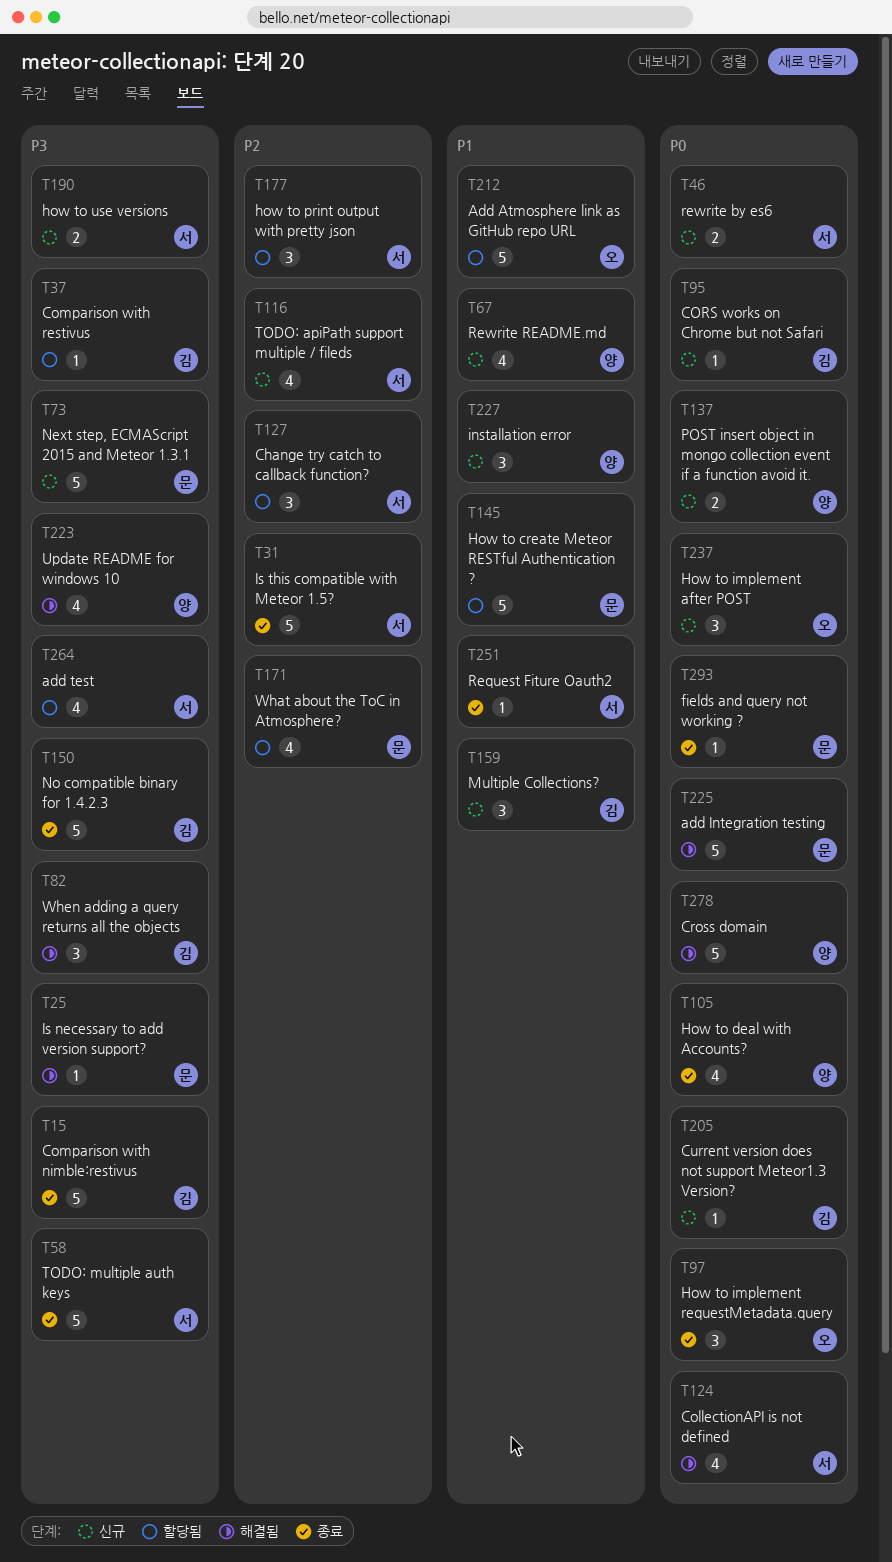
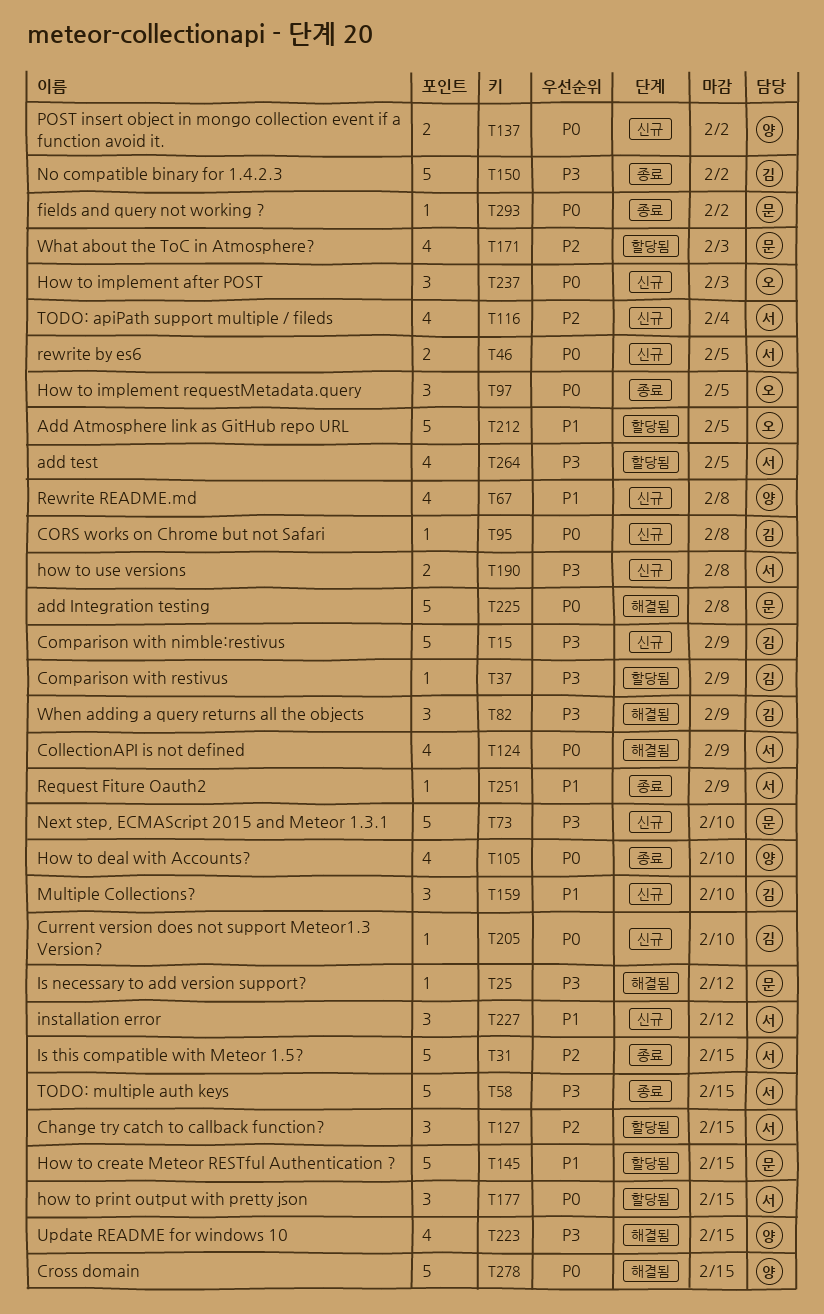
T15, status: 종료 -> 신규
T177, priority: P2 -> P0
T227, owner: 양 -> 서

